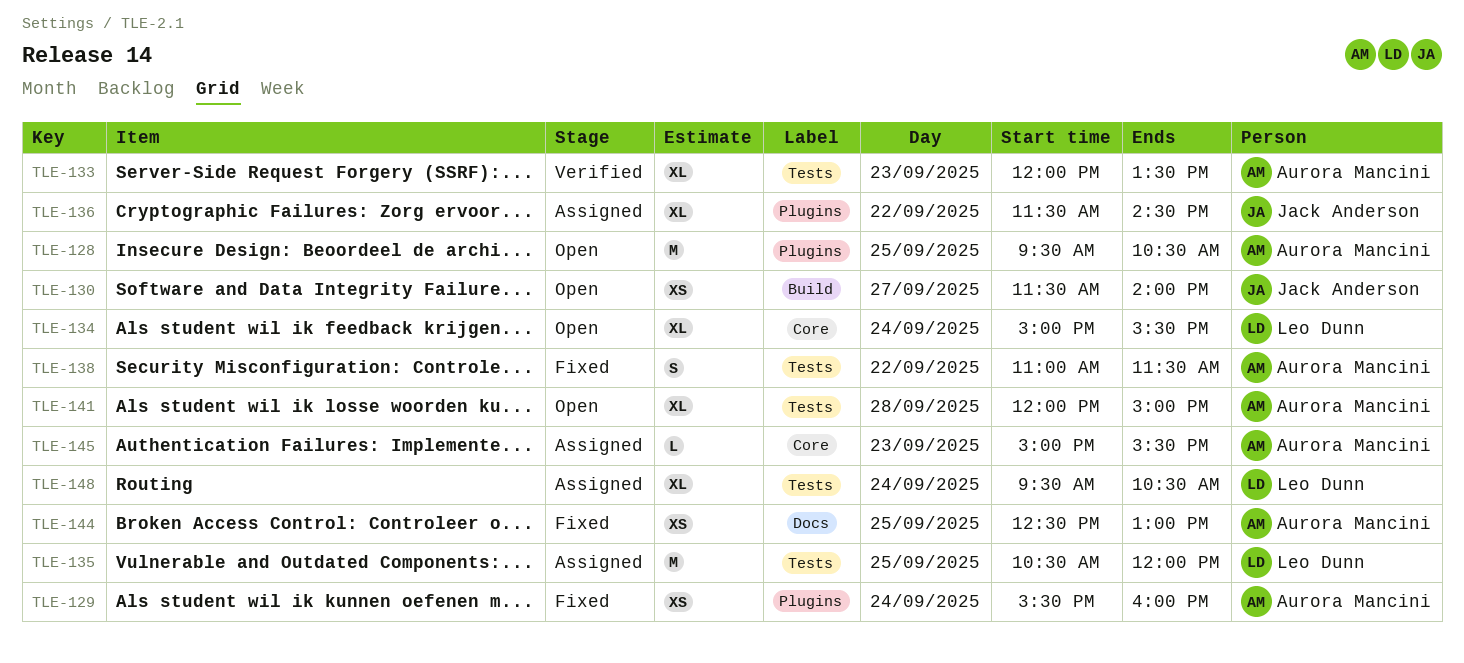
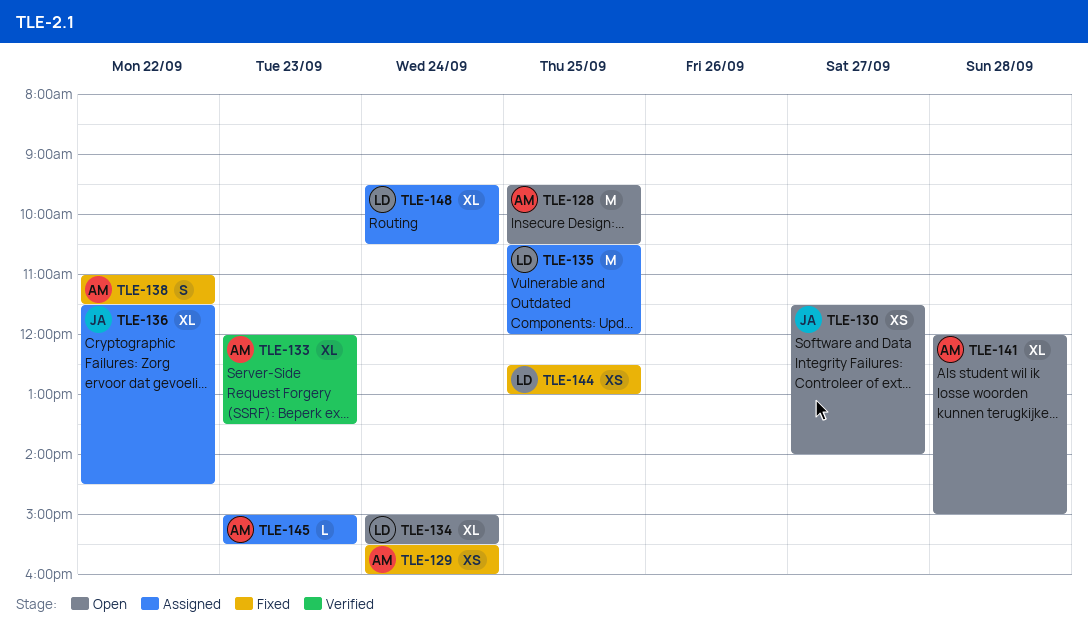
TLE-144, owner: Aurora Mancini -> Leo Dunn

